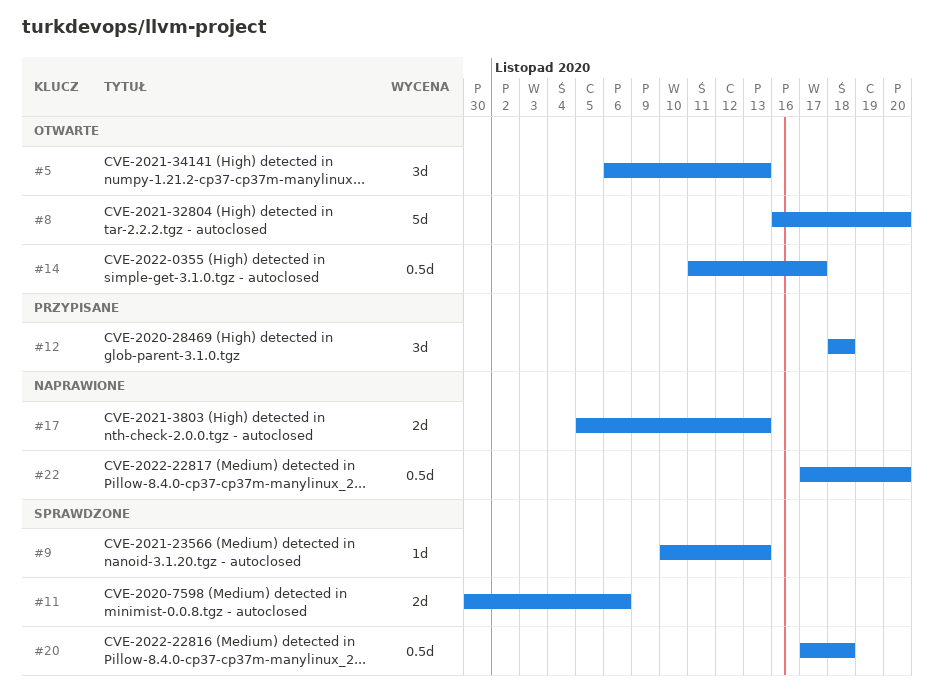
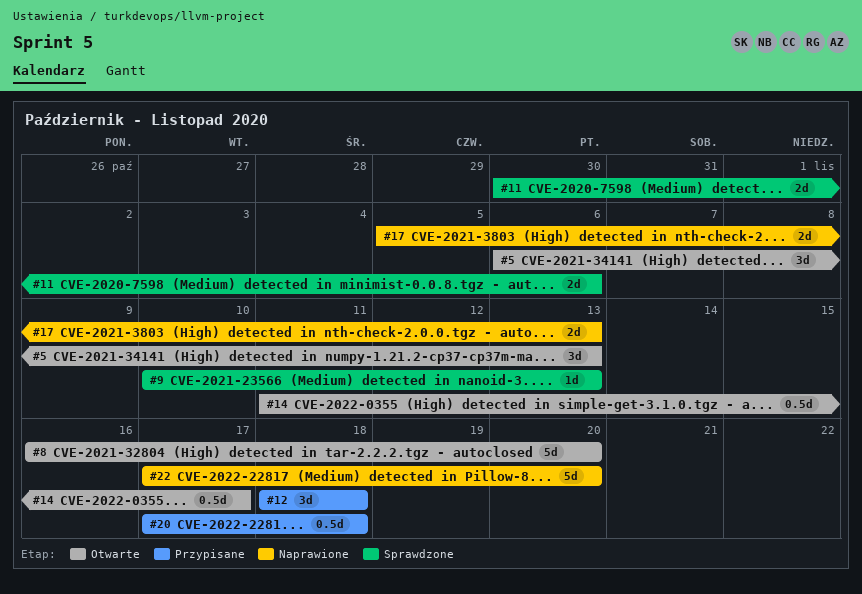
#20, status: Sprawdzone -> Przypisane
#22, estimate: 0.5d -> 5d

